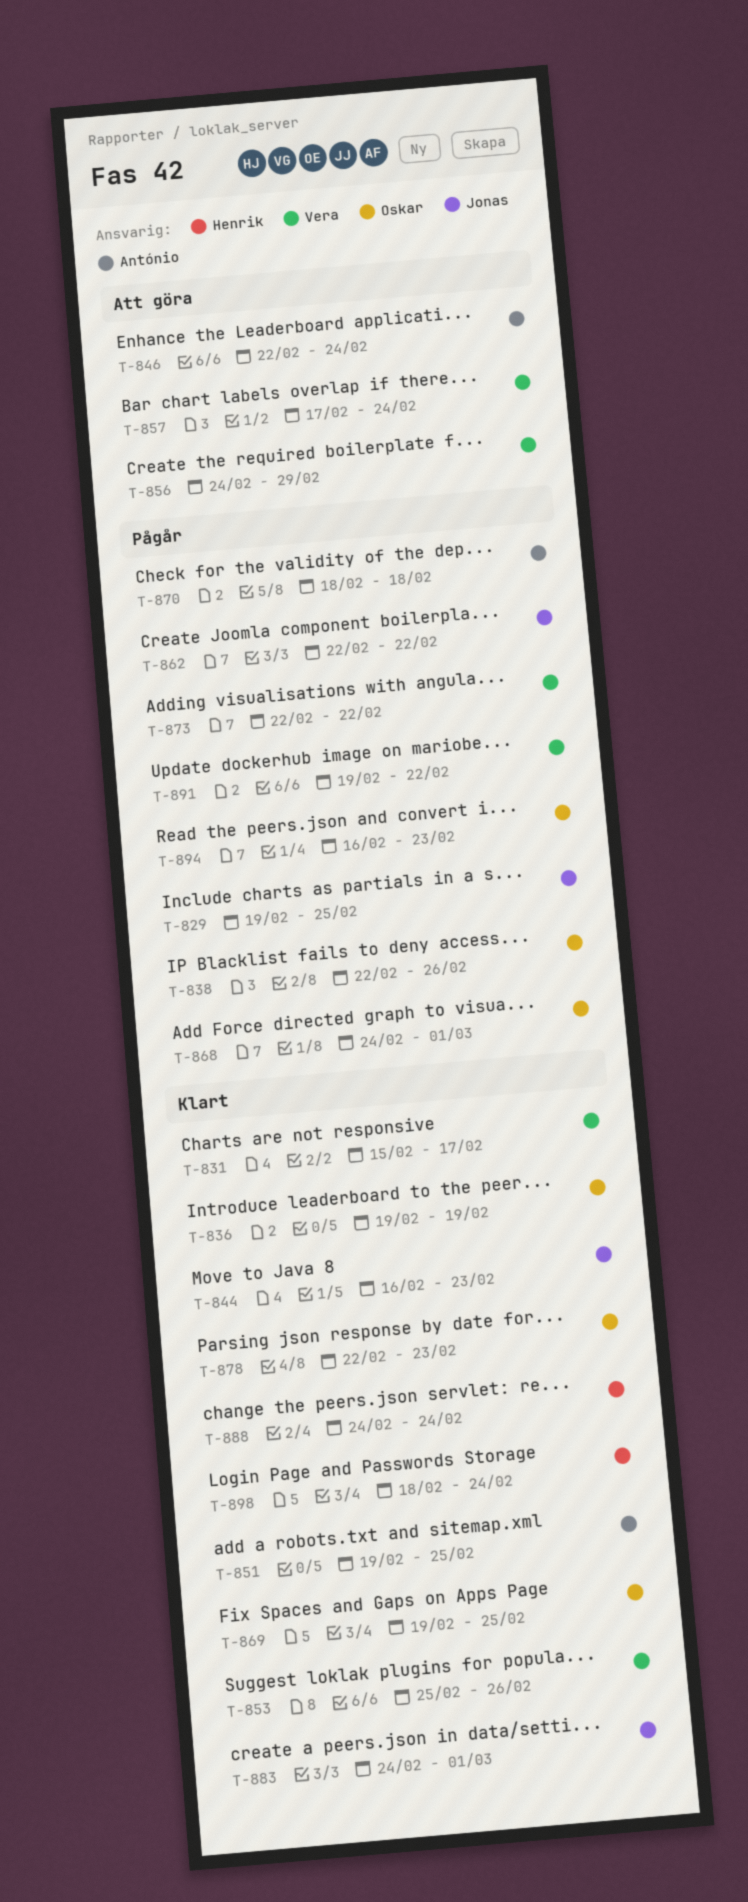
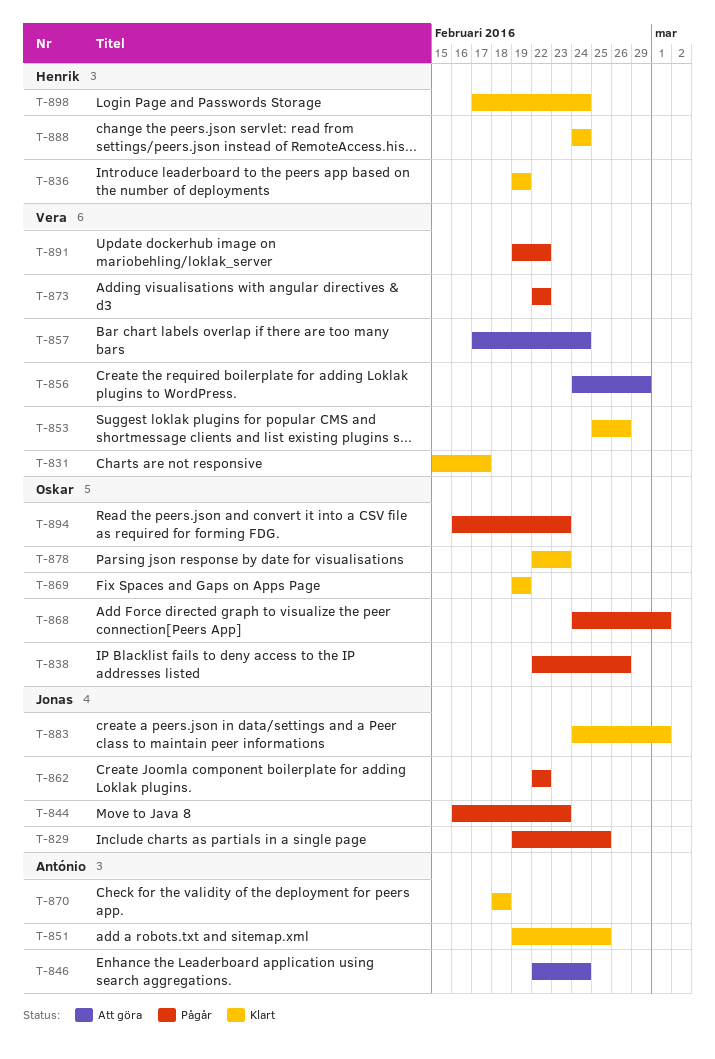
T-836, owner: Oskar -> Henrik
T-844, status: Klart -> Pågår
T-869, due: Feb 25 -> Feb 19
T-870, status: Pågår -> Klart
T-898, start: Feb 18 -> Feb 17

